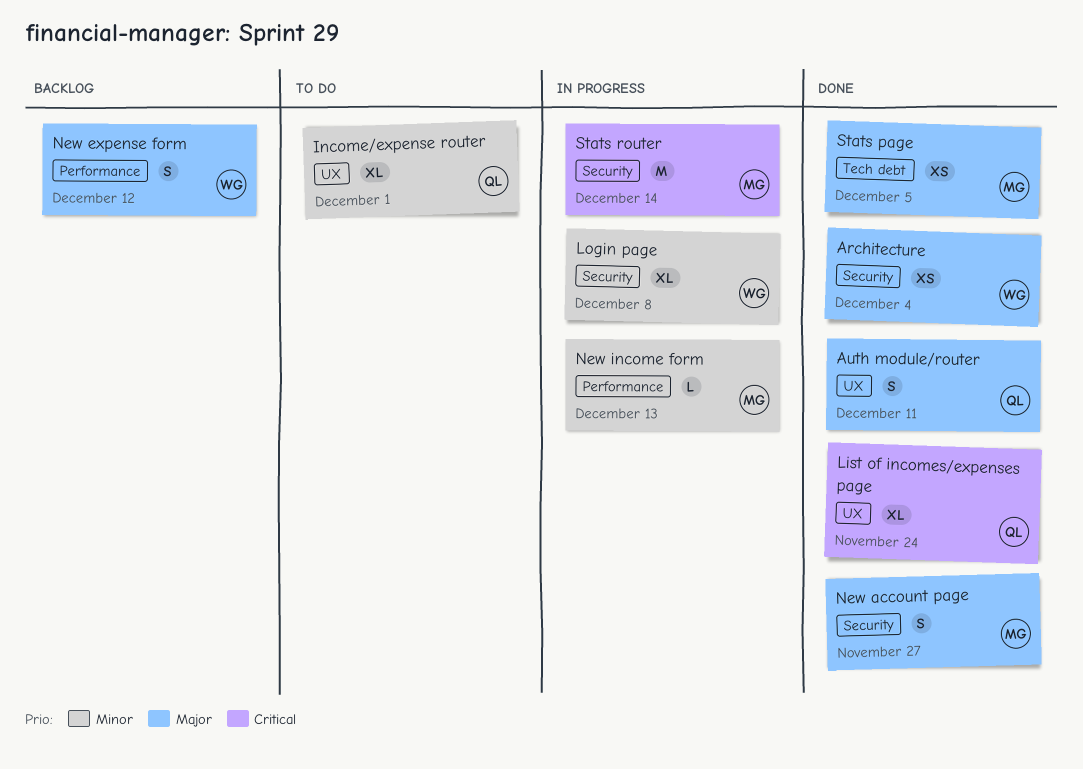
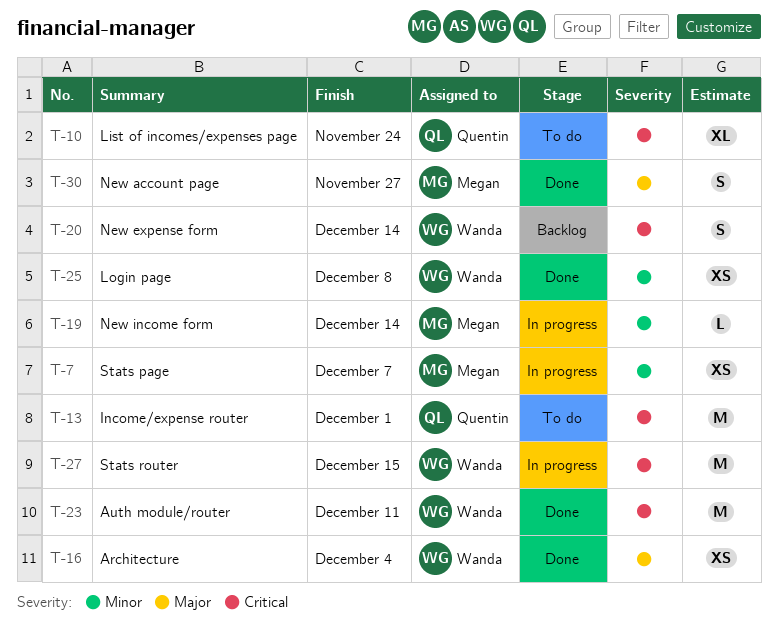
Auth module/router, owner: Quentin -> Wanda
Auth module/router, priority: Major -> Critical
Auth module/router, estimate: S -> M
Income/expense router, priority: Minor -> Critical
Income/expense router, estimate: XL -> M
List of incomes/expenses page, status: Done -> To do
Login page, status: In progress -> Done
Login page, estimate: XL -> XS
New expense form, priority: Major -> Critical
New expense form, due: Dec 12 -> Dec 14
New income form, due: Dec 13 -> Dec 14
Stats page, status: Done -> In progress
Stats page, priority: Major -> Minor
Stats page, due: Dec 5 -> Dec 7
Stats router, owner: Megan -> Wanda
Stats router, due: Dec 14 -> Dec 15

